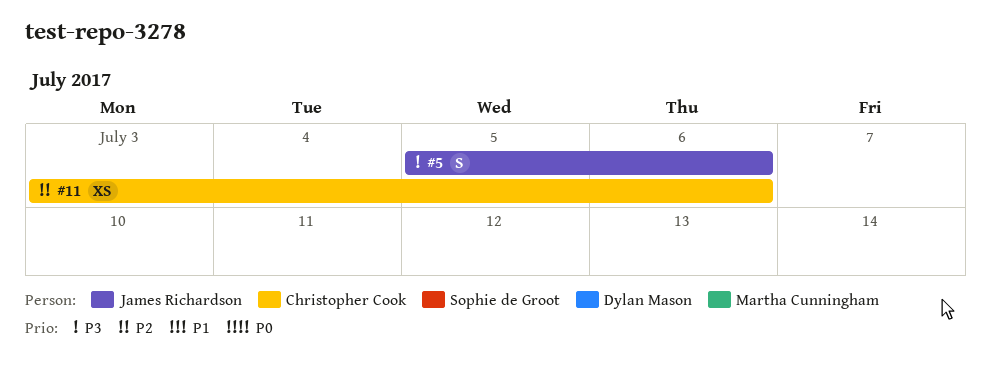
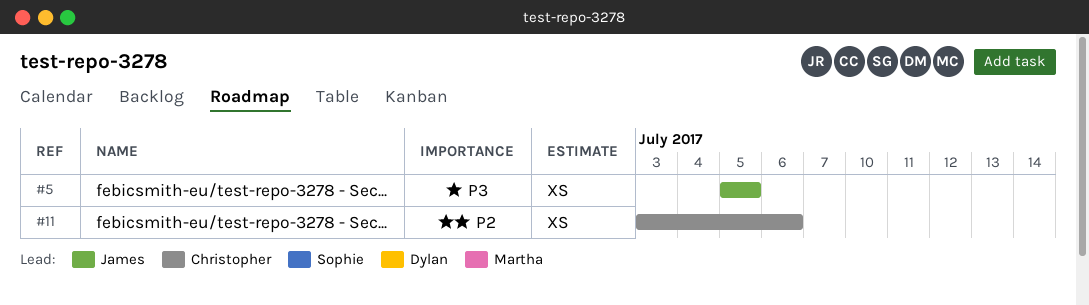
#5, estimate: S -> XS
#5, due: Jul 6 -> Jul 5

